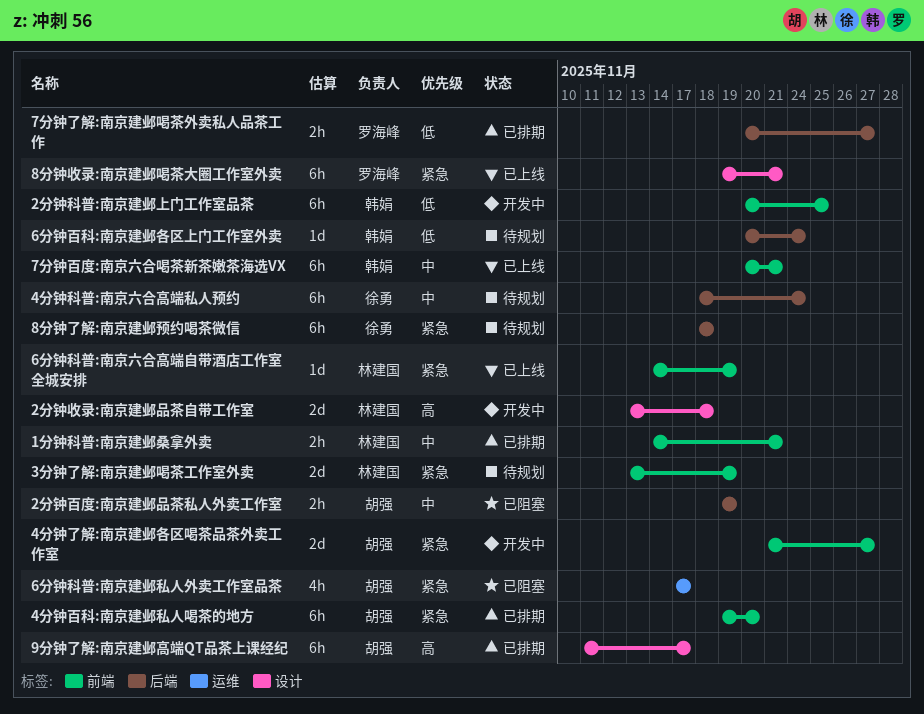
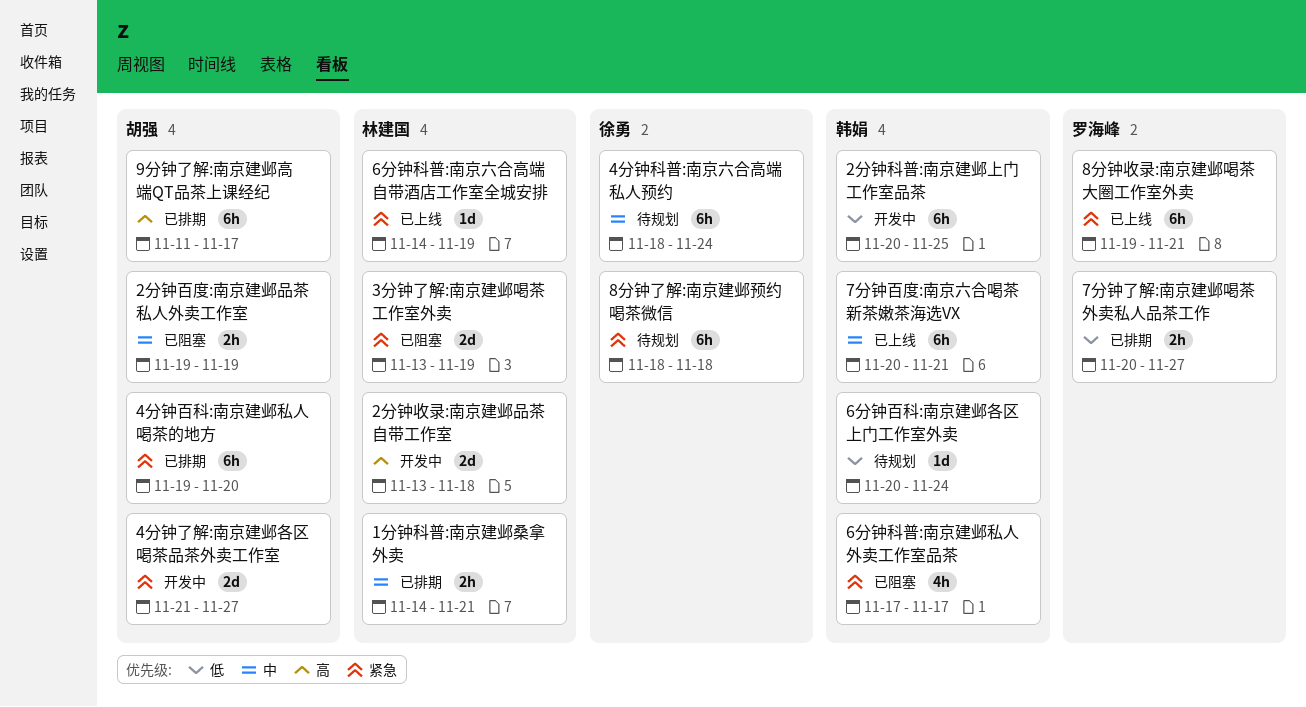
3分钟了解:南京建邺喝茶工作室外卖, status: 待规划 -> 已阻塞
6分钟科普:南京建邺私人外卖工作室品茶, owner: 胡强 -> 韩娟

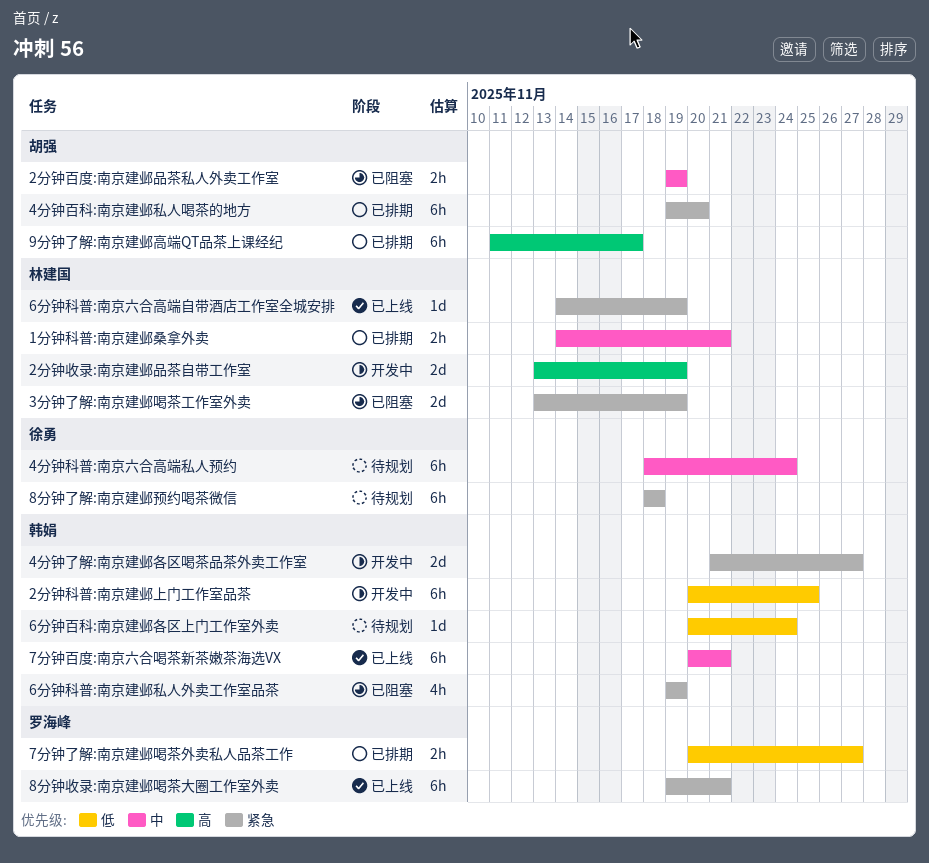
2分钟收录:南京建邺品茶自带工作室, due: Nov 18 -> Nov 19
4分钟了解:南京建邺各区喝茶品茶外卖工作室, owner: 胡强 -> 韩娟
6分钟科普:南京建邺私人外卖工作室品茶, start: Nov 17 -> Nov 19
6分钟科普:南京建邺私人外卖工作室品茶, due: Nov 17 -> Nov 19

